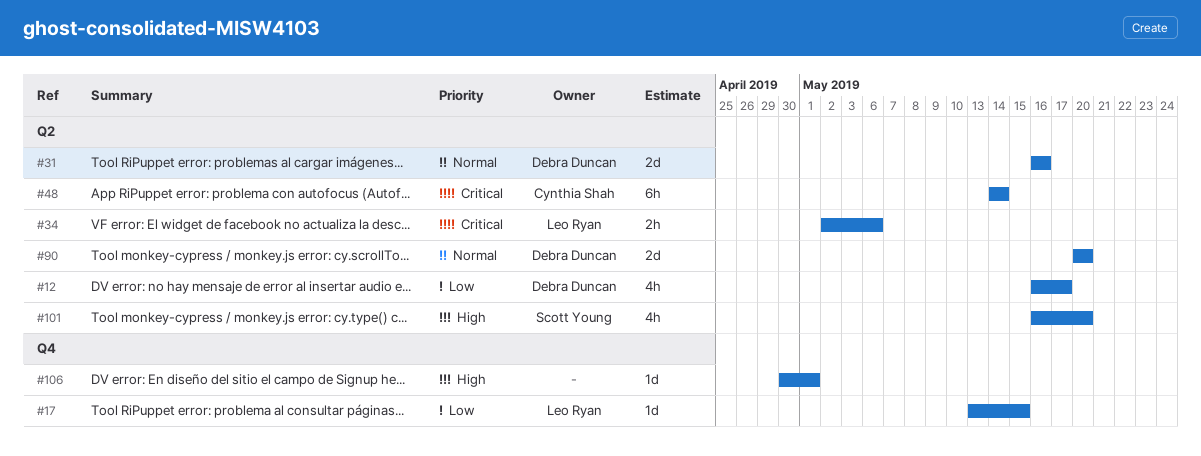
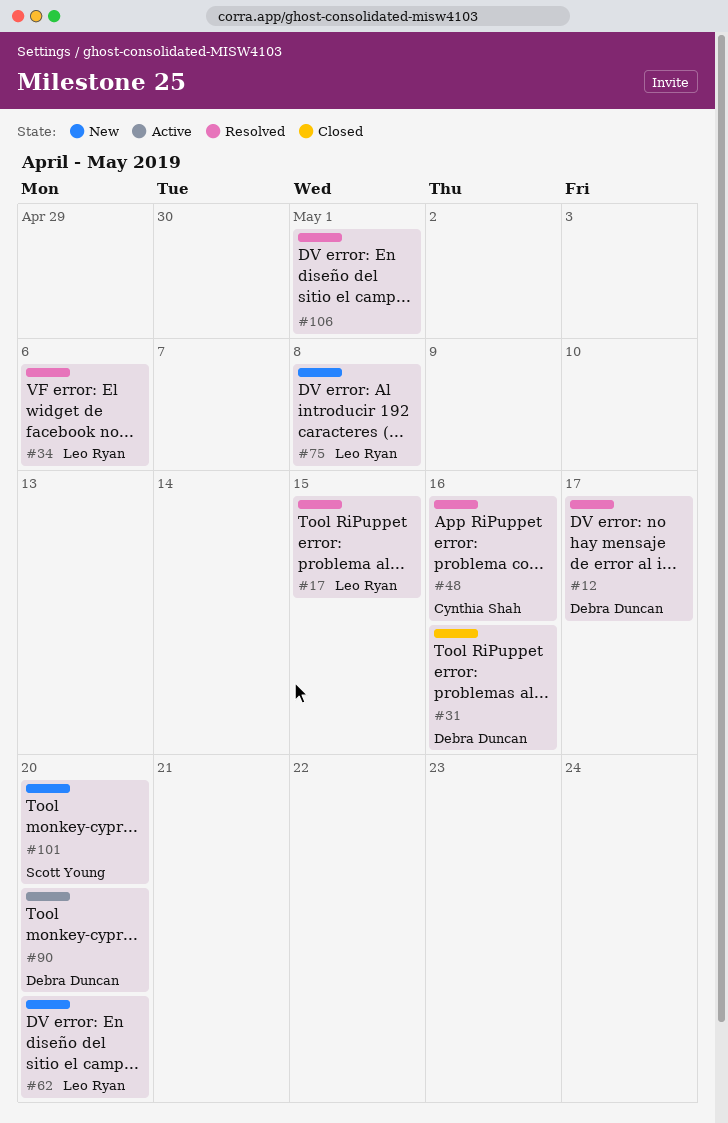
#48, due: May 14 -> May 16
#62: none -> present
#75: none -> present

